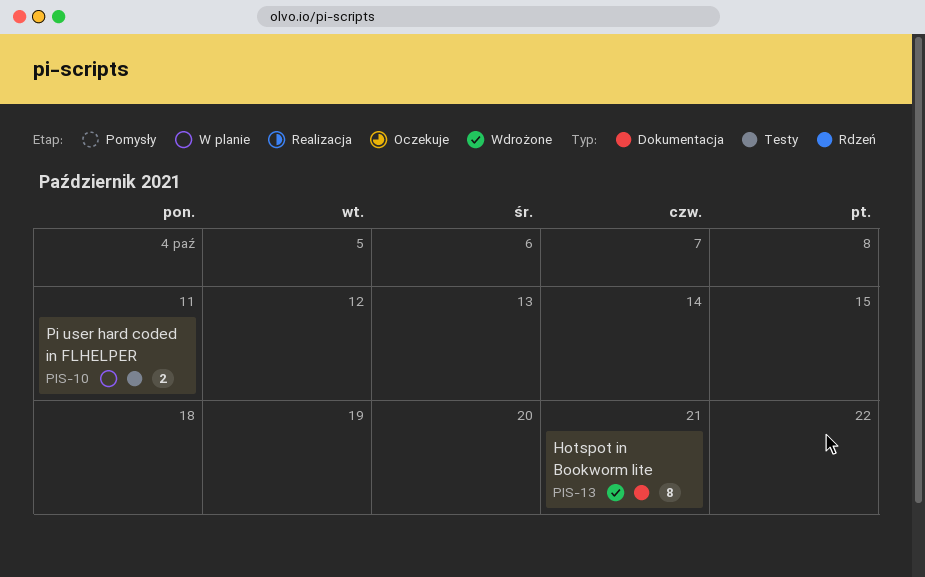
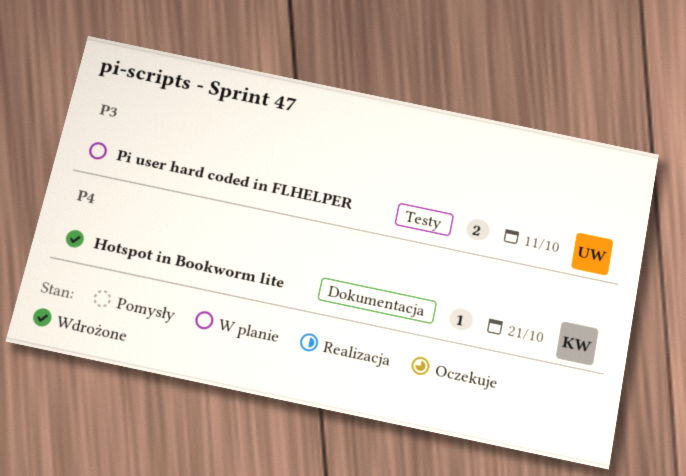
Hotspot in Bookworm lite, estimate: 8 -> 1

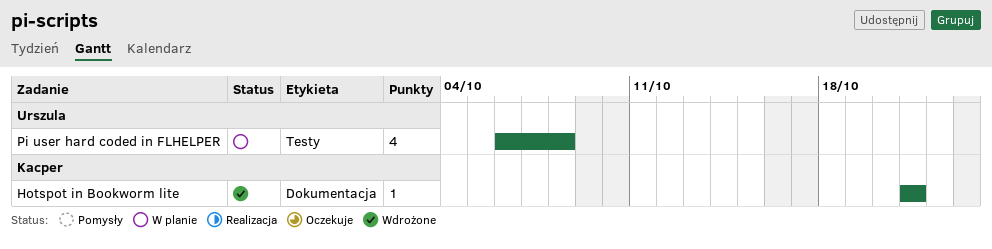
Pi user hard coded in FLHELPER, estimate: 2 -> 4
Pi user hard coded in FLHELPER, due: Oct 11 -> Oct 8

